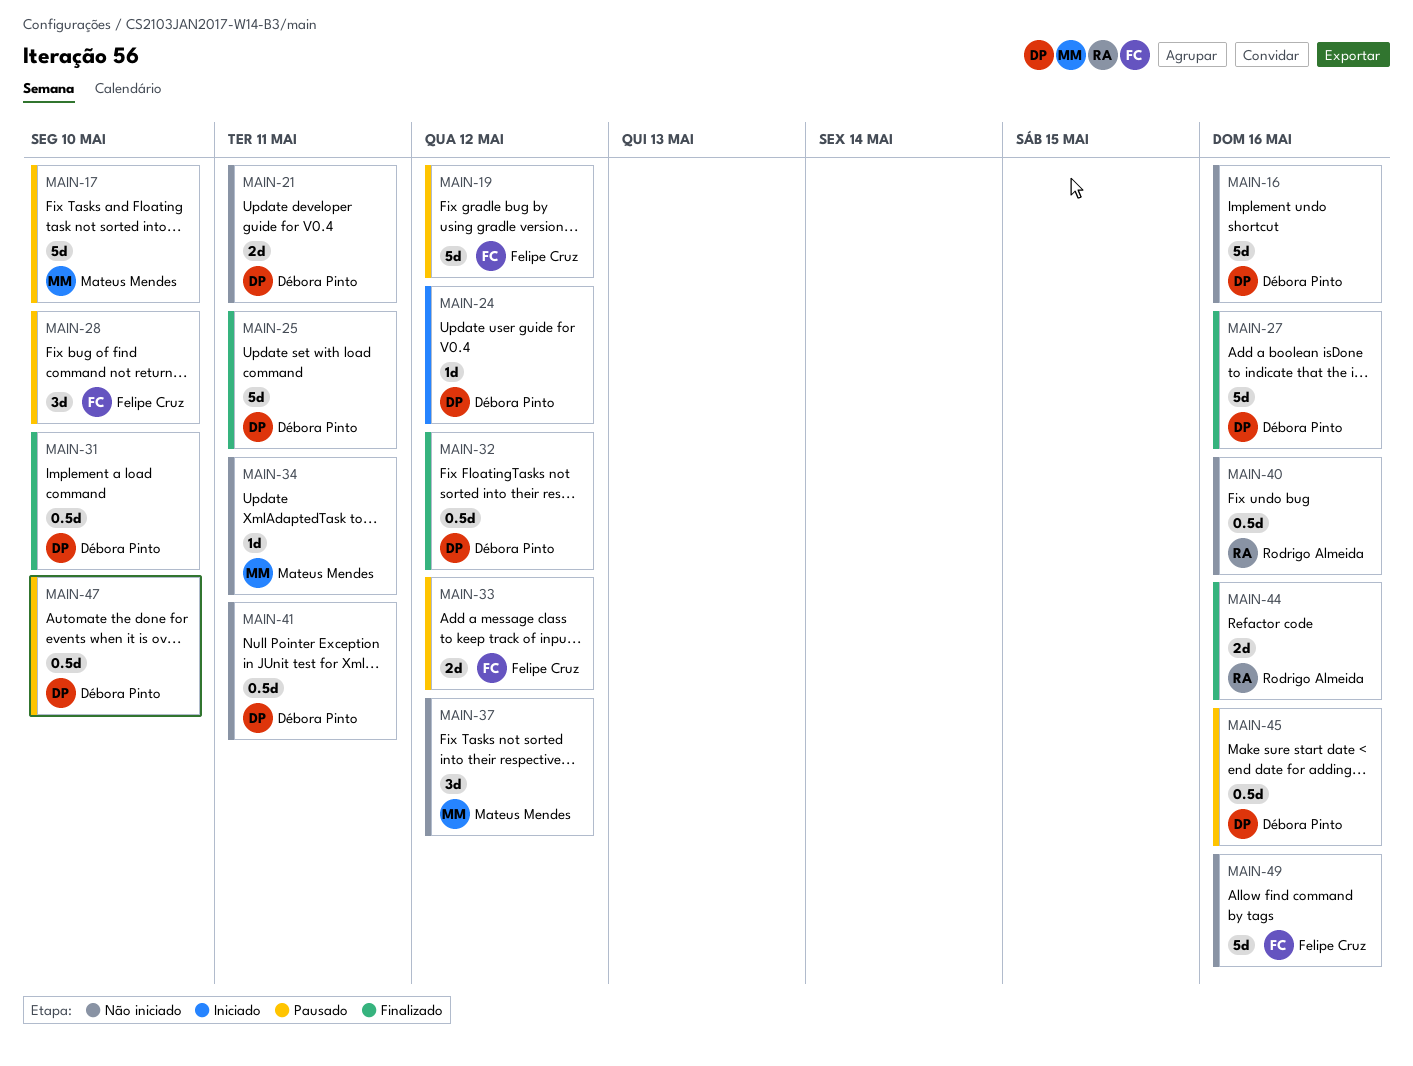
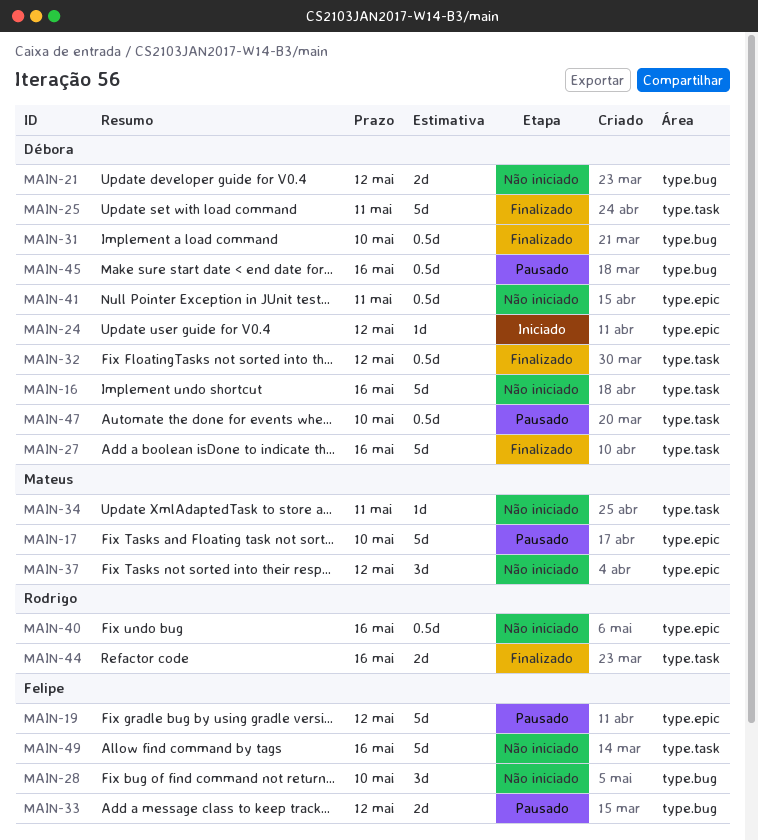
MAIN-21, due: May 11 -> May 12
MAIN-28, status: Pausado -> Não iniciado

